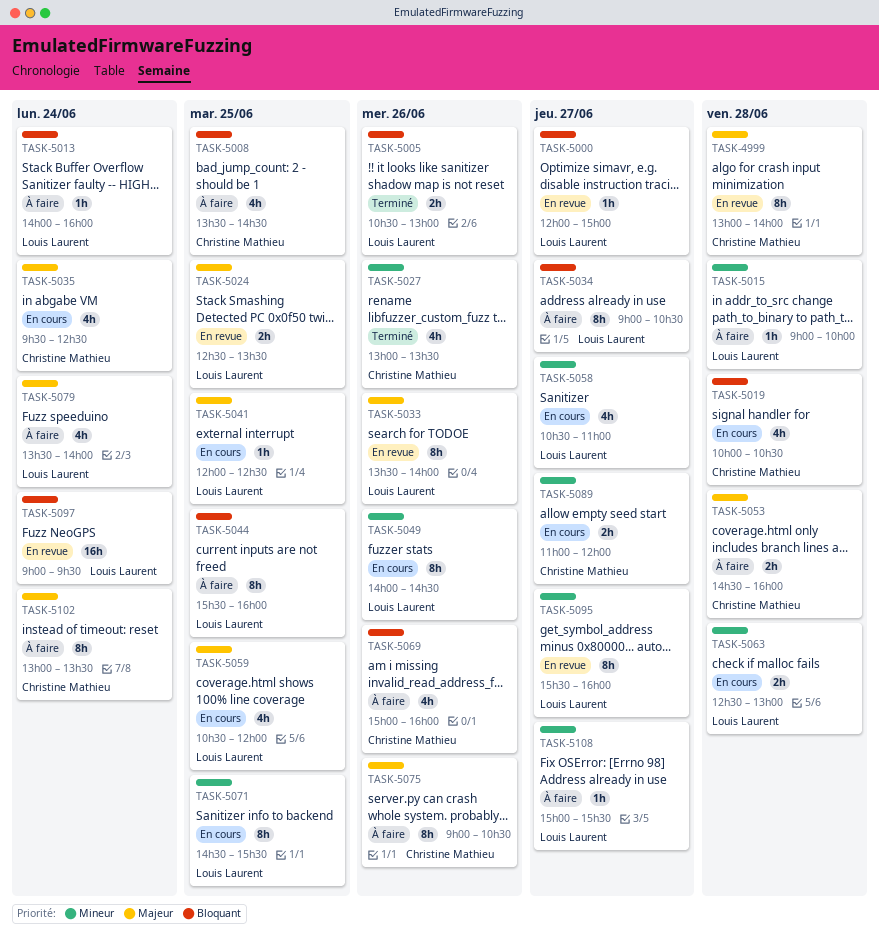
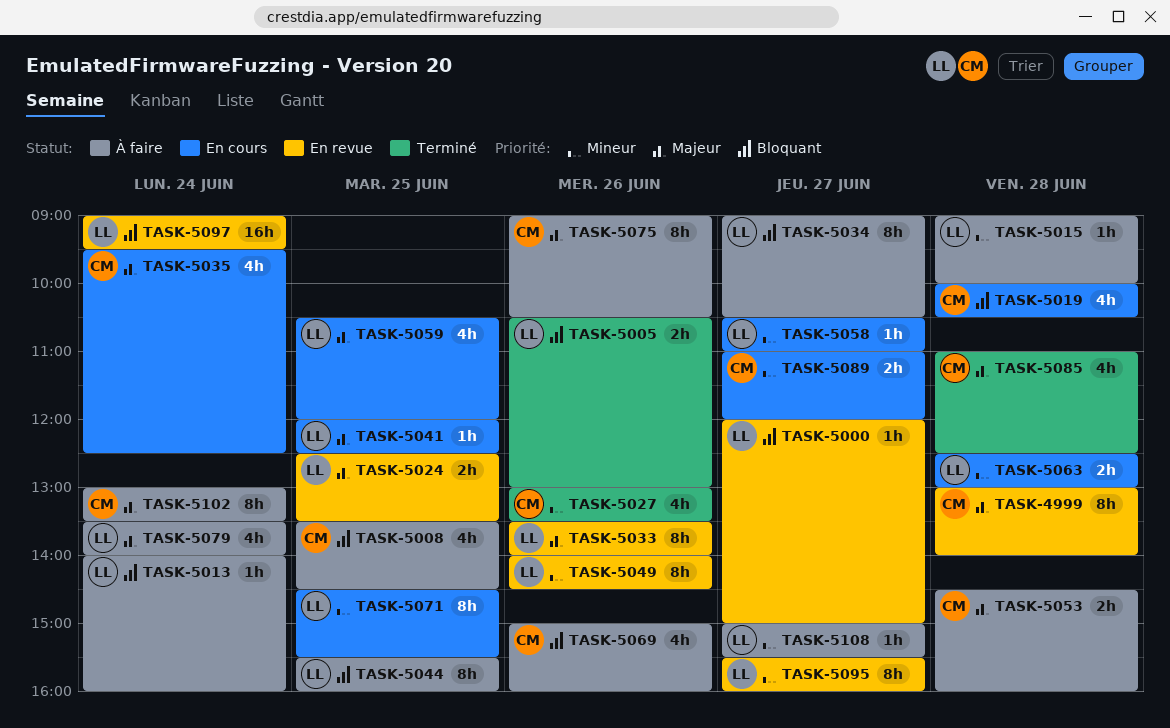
TASK-5049, status: En cours -> En revue
TASK-5058, estimate: 4h -> 1h
TASK-5085: none -> present

